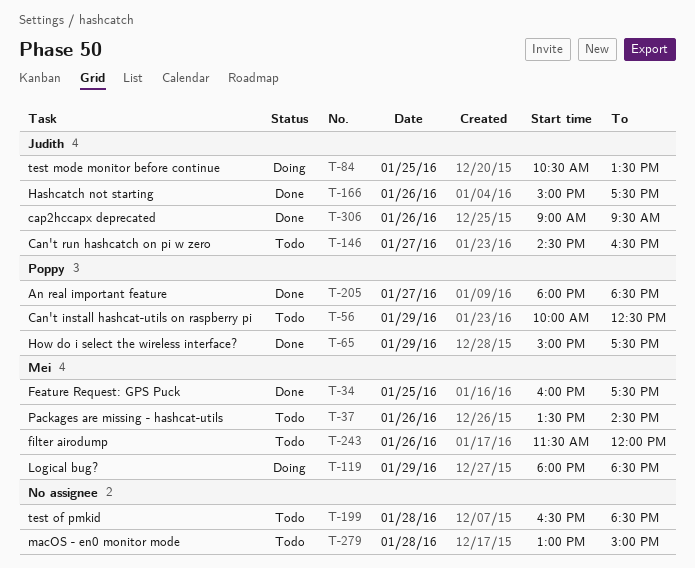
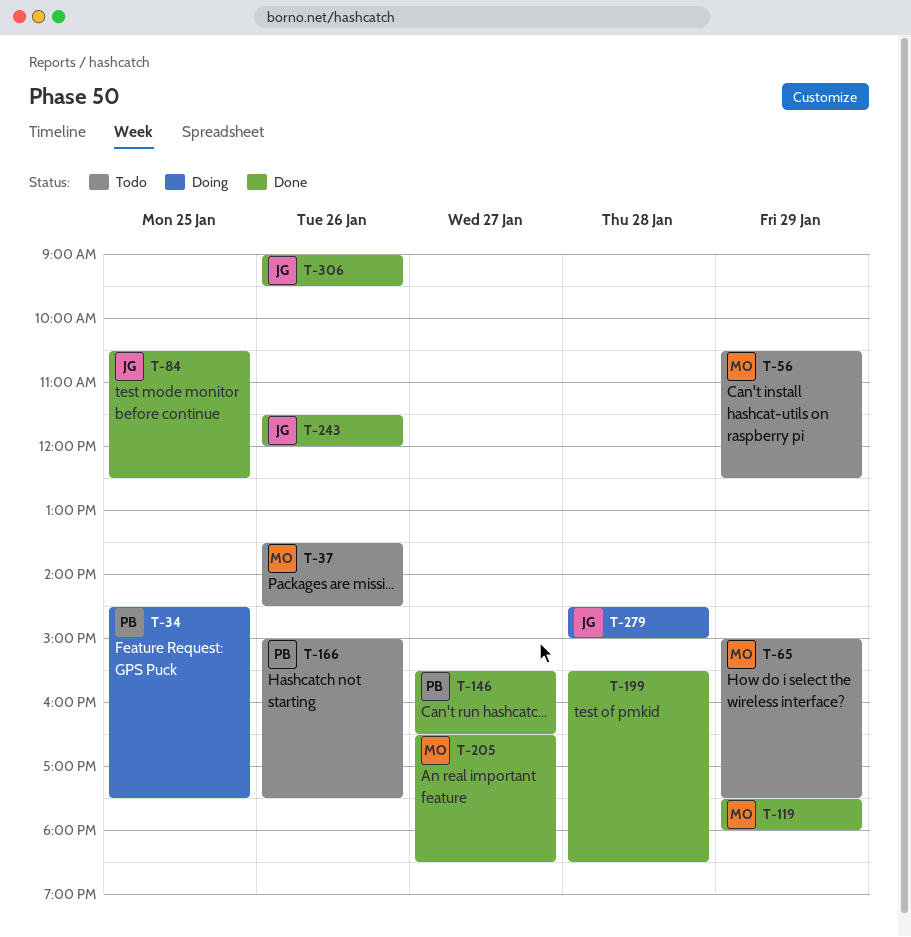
T-34, status: Done -> Doing
T-34, owner: Mei -> Poppy
T-34, begins: 16:00 -> 14:30
T-56, owner: Poppy -> Mei
T-56, begins: 10:00 -> 10:30
T-65, status: Done -> Todo
T-65, owner: Poppy -> Mei
T-84, status: Doing -> Done
T-84, ends: 13:30 -> 12:30
T-119, status: Doing -> Done
T-119, begins: 18:00 -> 17:30
T-119, ends: 18:30 -> 18:00
T-146, status: Todo -> Done
T-146, owner: Judith -> Poppy
T-146, begins: 14:30 -> 15:30
T-166, status: Done -> Todo
T-166, owner: Judith -> Poppy
T-199, status: Todo -> Done
T-199, begins: 16:30 -> 15:30
T-205, owner: Poppy -> Mei
T-205, begins: 18:00 -> 16:30
T-243, status: Todo -> Done
T-243, owner: Mei -> Judith
T-279, status: Todo -> Doing
T-279, owner: none -> Judith
T-279, begins: 13:00 -> 14:30

